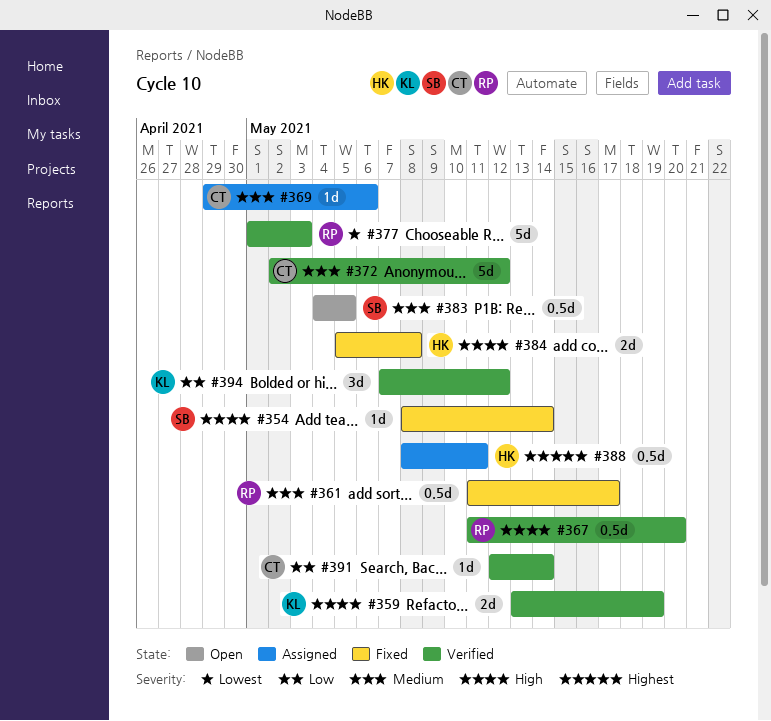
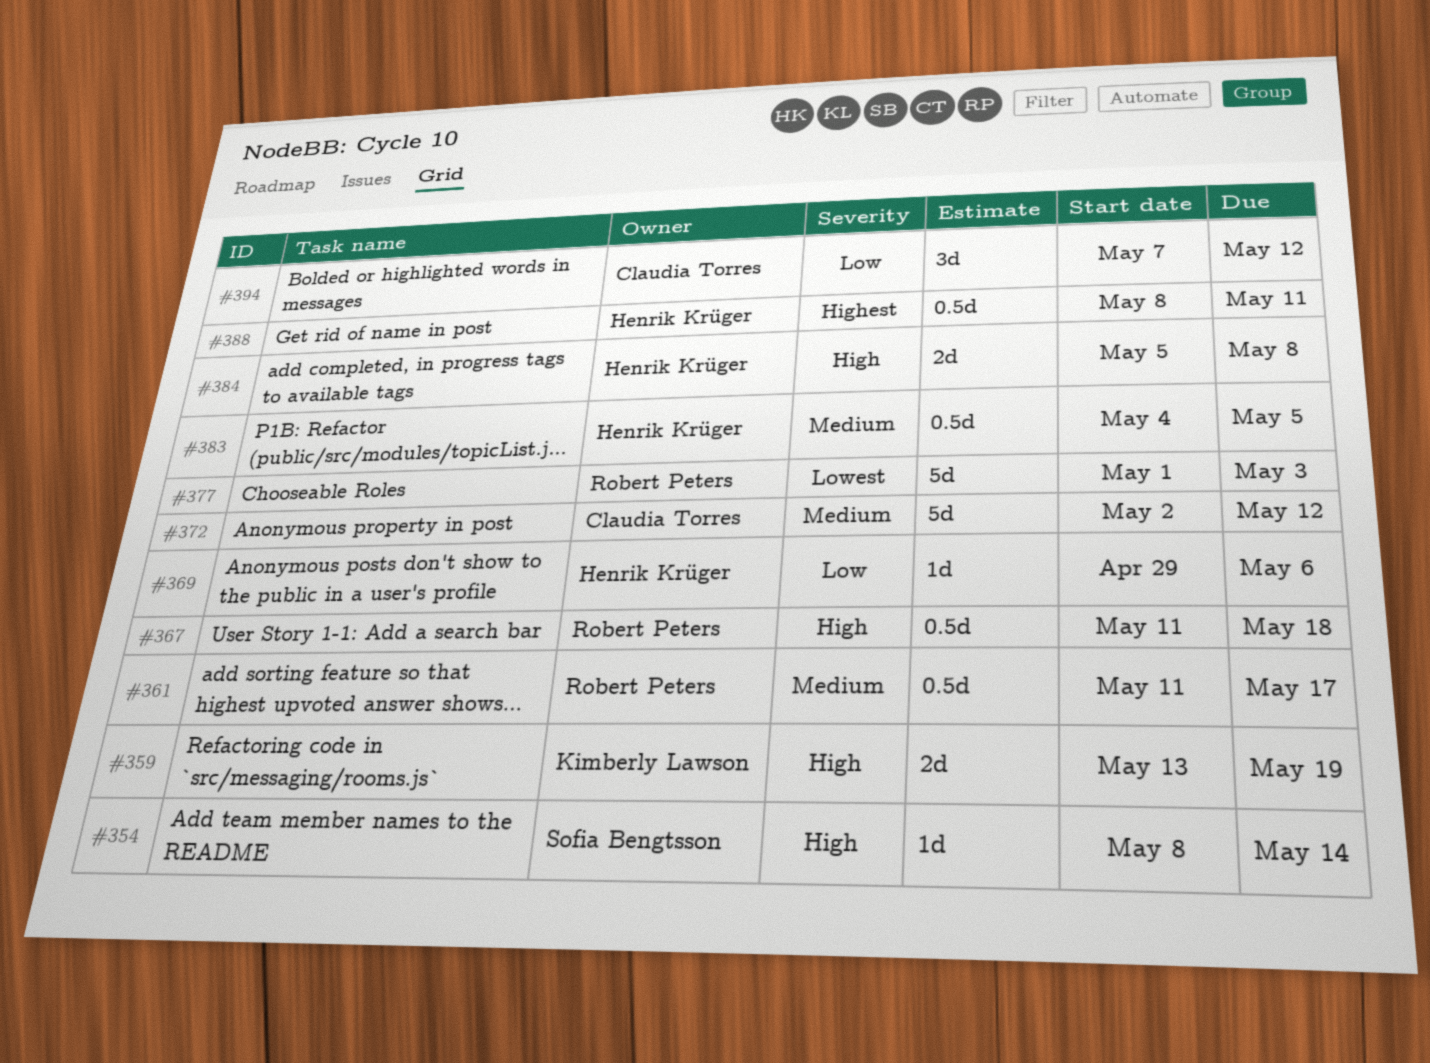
#367, due: May 20 -> May 18
#369, owner: Claudia Torres -> Henrik Krüger
#369, priority: Medium -> Low
#383, owner: Sofia Bengtsson -> Henrik Krüger
#391: present -> none
#394, owner: Kimberly Lawson -> Claudia Torres

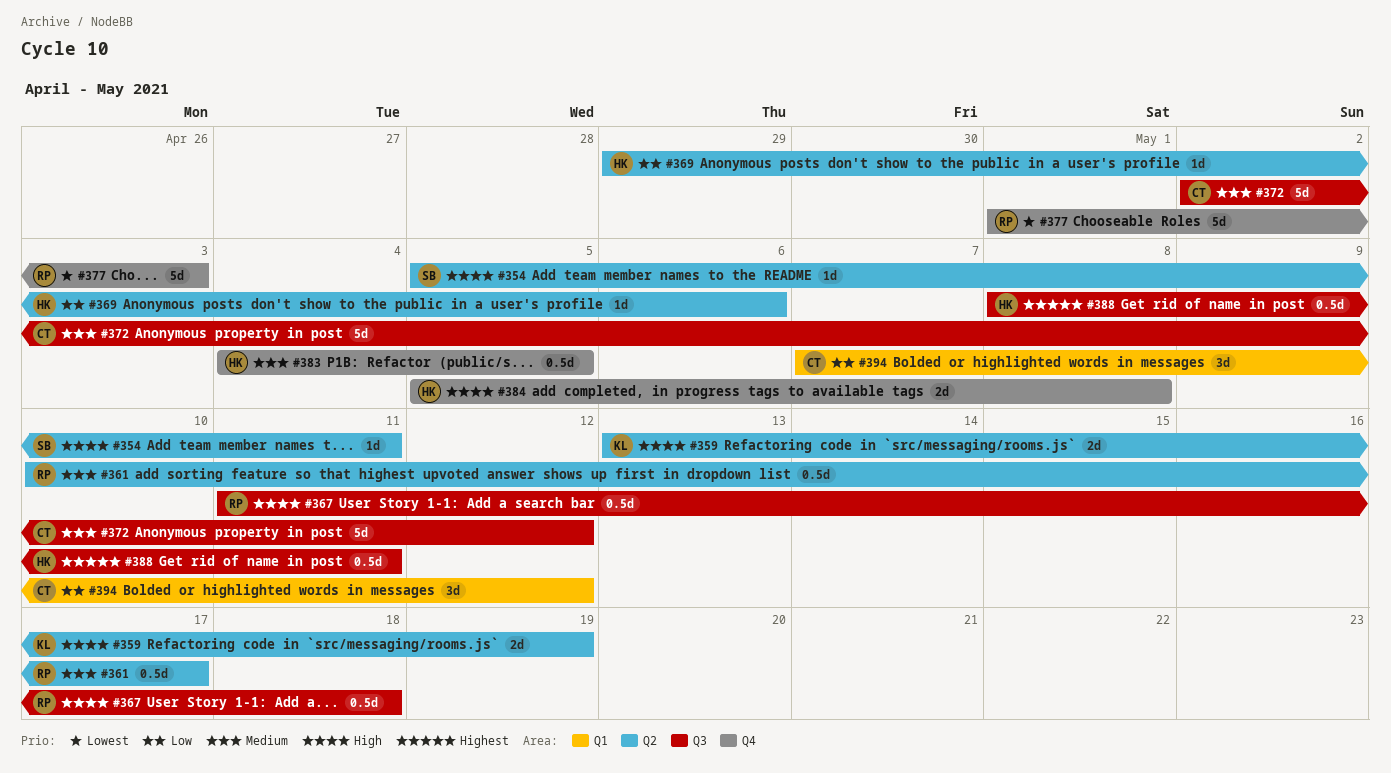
#354, start: May 8 -> May 5
#354, due: May 14 -> May 11
#361, start: May 11 -> May 10

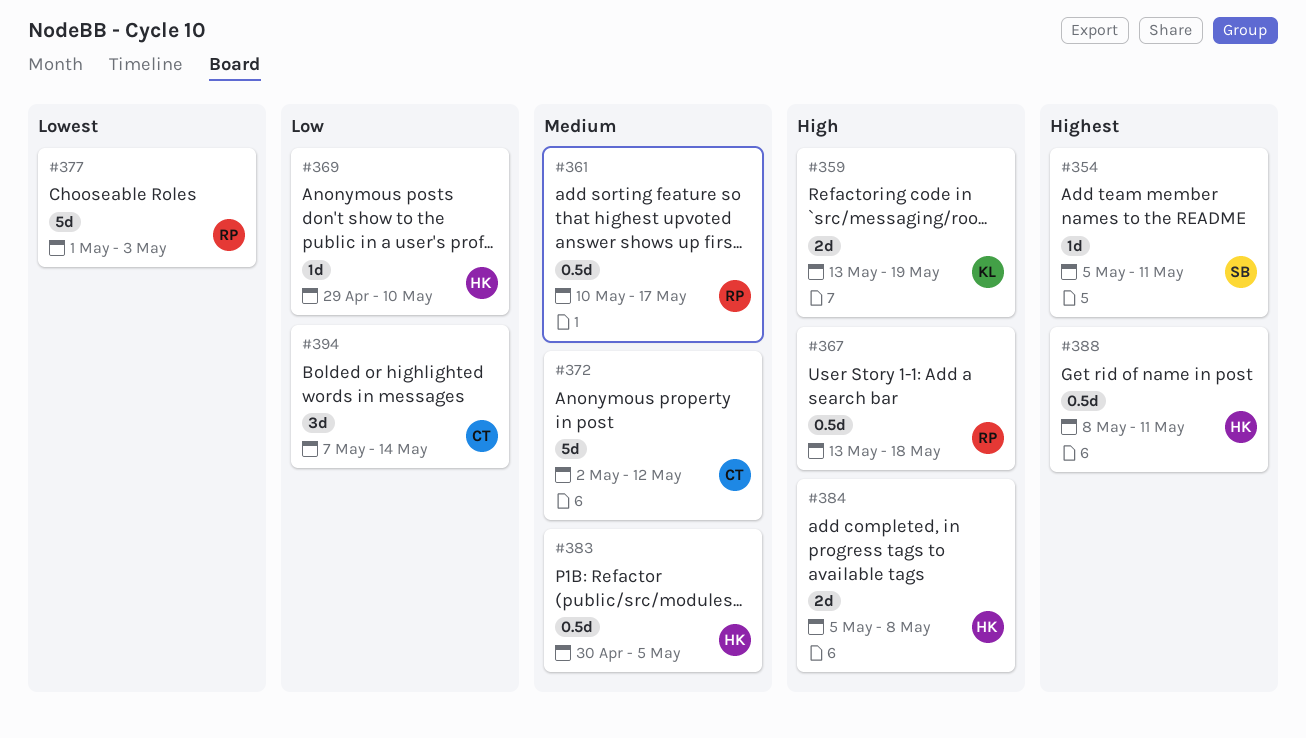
#354, priority: High -> Highest
#367, start: May 11 -> May 13
#369, due: May 6 -> May 10
#383, start: May 4 -> Apr 30
#394, due: May 12 -> May 14

